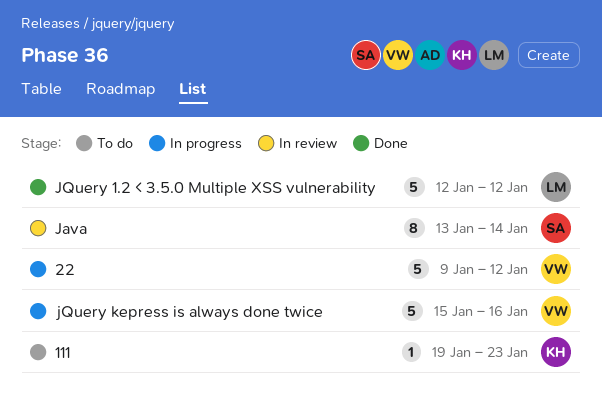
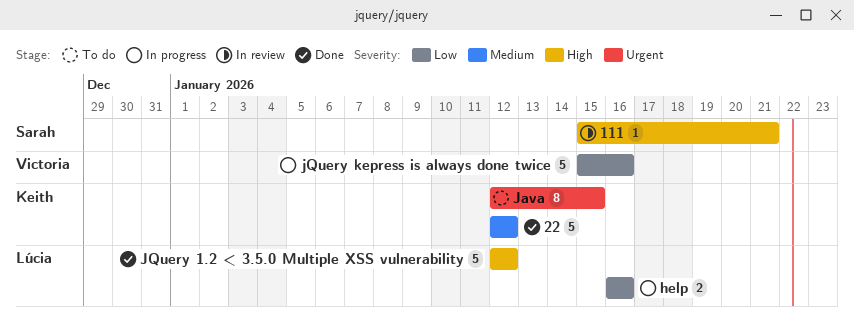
111, status: To do -> In review
111, owner: Keith -> Sarah
111, start: Jan 19 -> Jan 15
111, due: Jan 23 -> Jan 21
22, status: In progress -> Done
22, owner: Victoria -> Keith
22, start: Jan 9 -> Jan 12
help: none -> present
Java, status: In review -> To do
Java, owner: Sarah -> Keith
Java, start: Jan 13 -> Jan 12
Java, due: Jan 14 -> Jan 15

